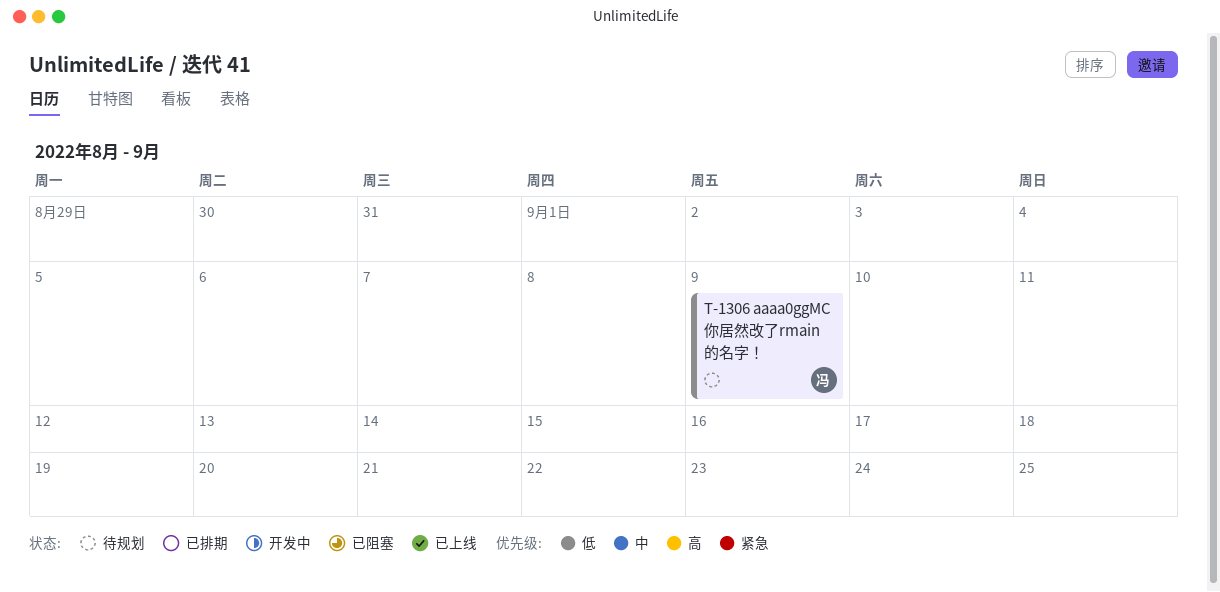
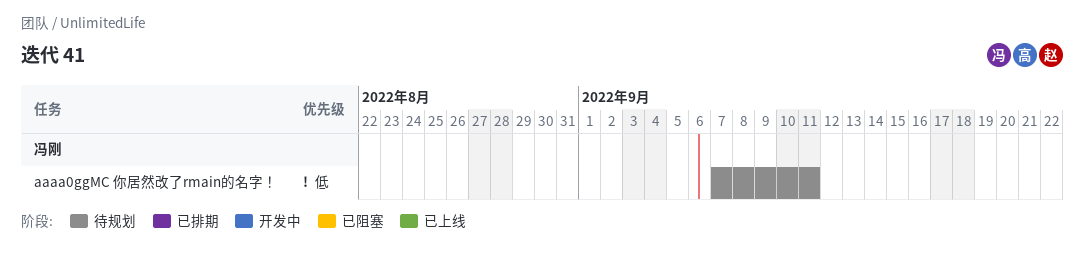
aaaa0ggMC 你居然改了rmain的名字！, due: Sep 9 -> Sep 11

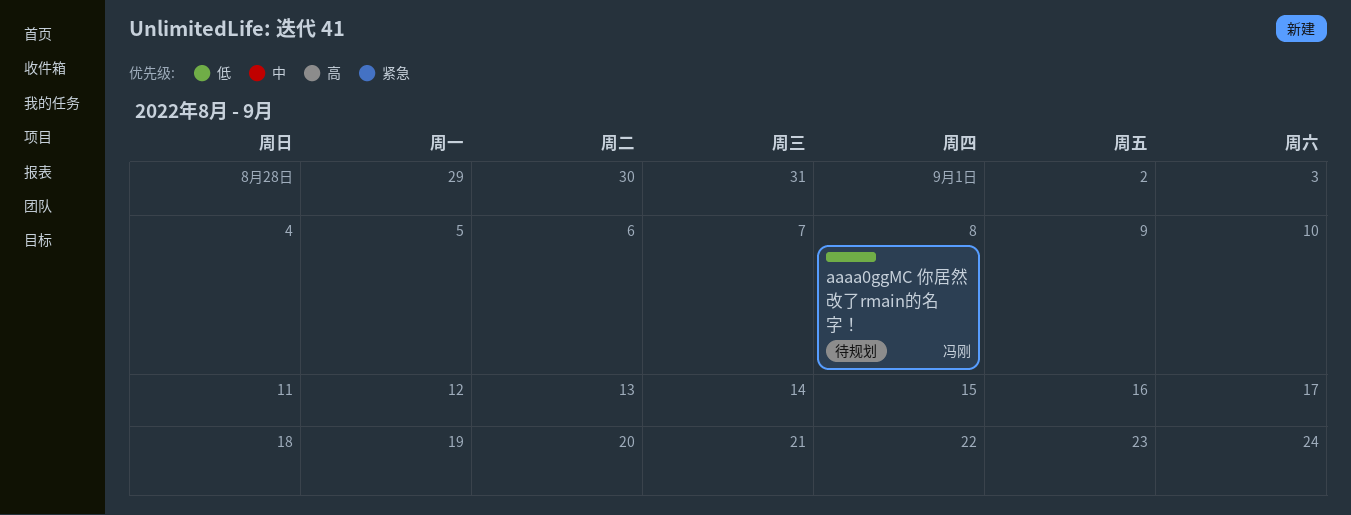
aaaa0ggMC 你居然改了rmain的名字！, due: Sep 11 -> Sep 8

